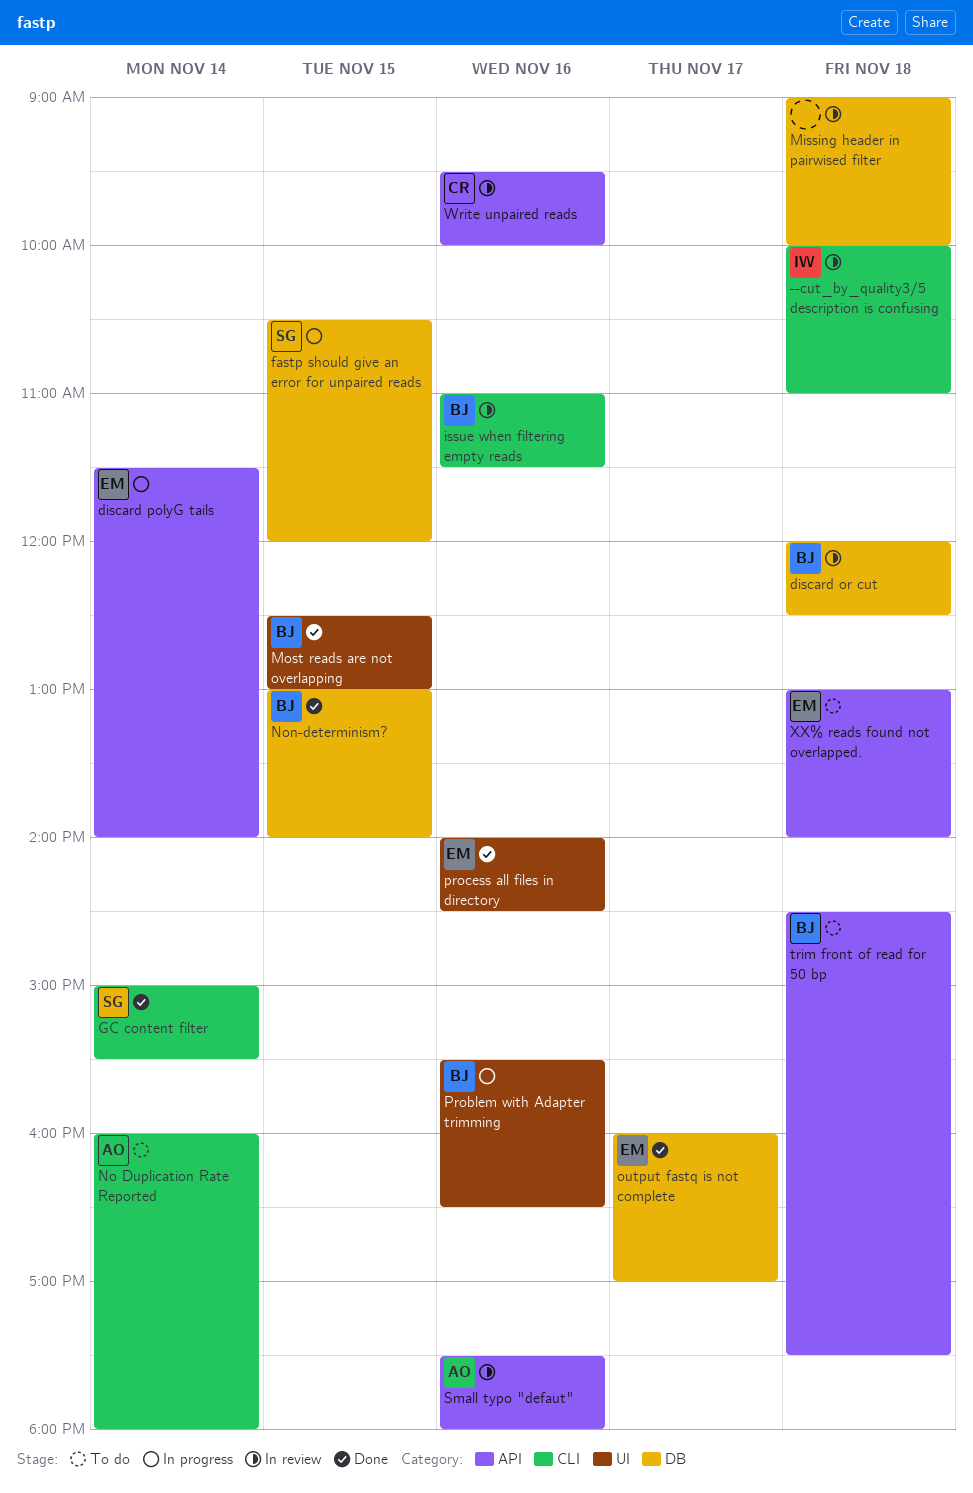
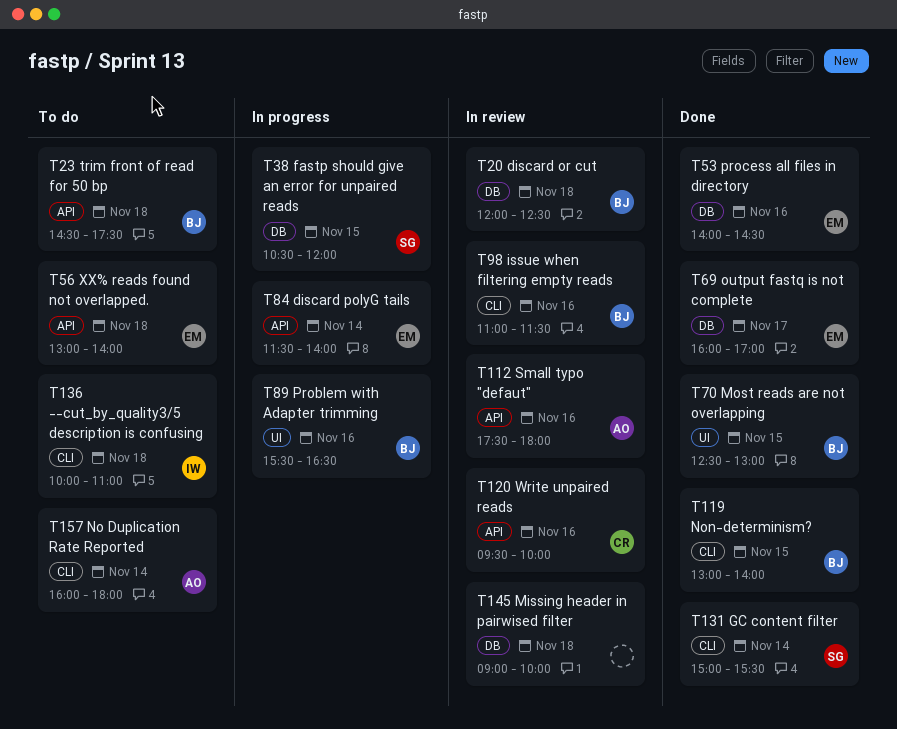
--cut_by_quality3/5 description is confusing, status: In review -> To do
Non-determinism?, label: DB -> CLI
process all files in directory, label: UI -> DB

